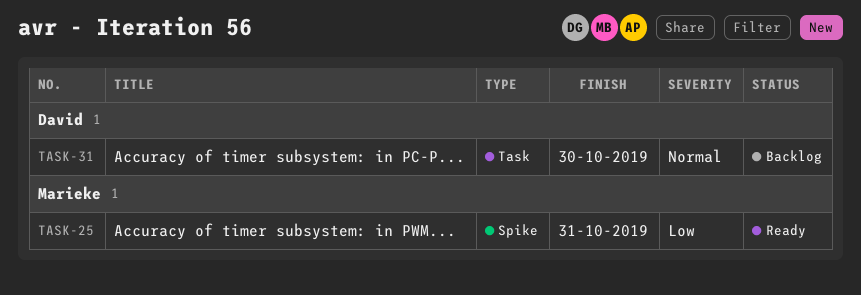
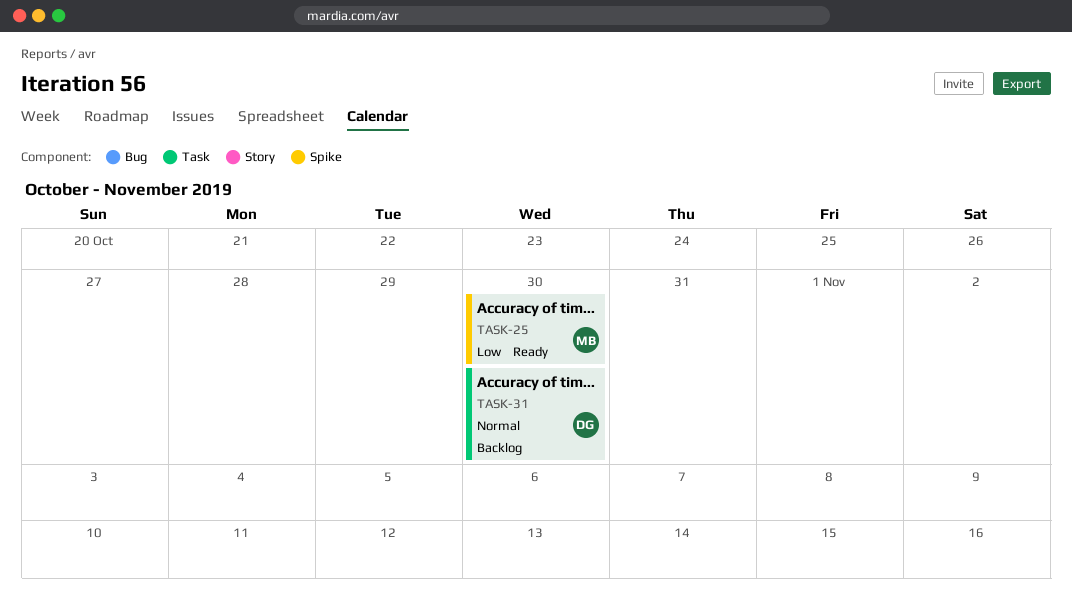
TASK-25, due: Oct 31 -> Oct 30

